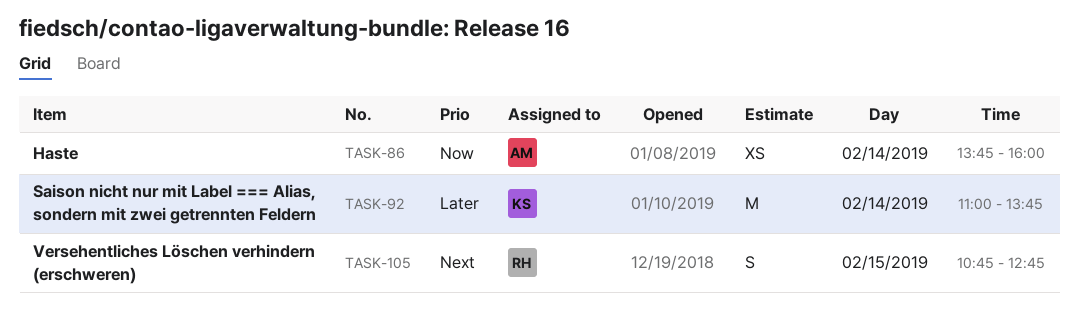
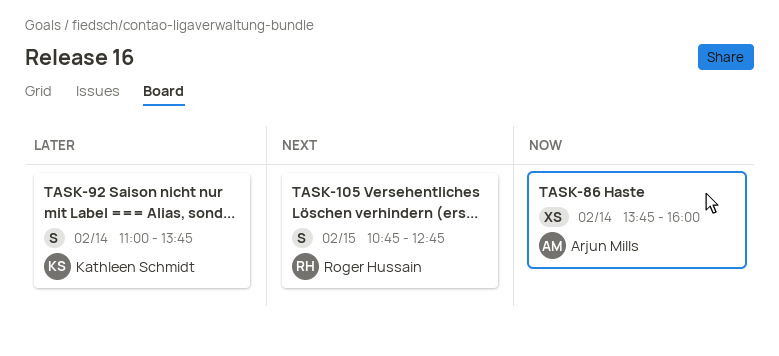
TASK-92, estimate: M -> S

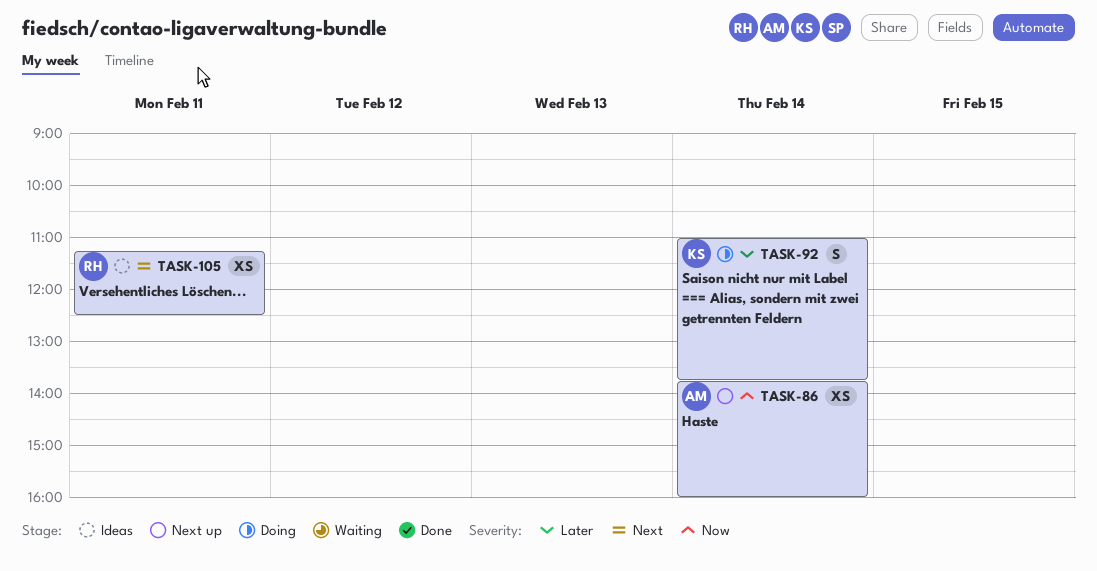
TASK-105, estimate: S -> XS
TASK-105, day: Feb 15 -> Feb 11
TASK-105, begins: 10:45 -> 11:15
TASK-105, ends: 12:45 -> 12:30

